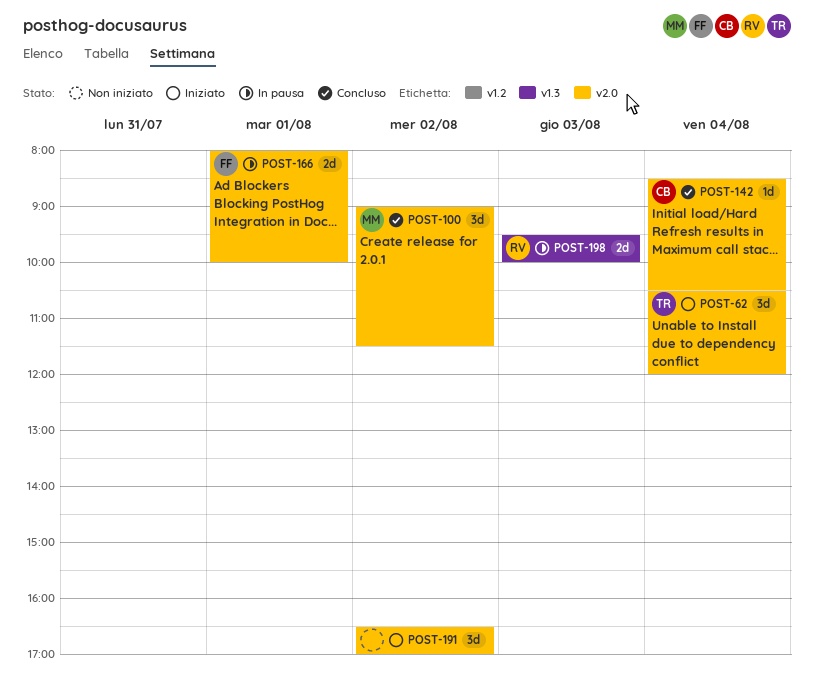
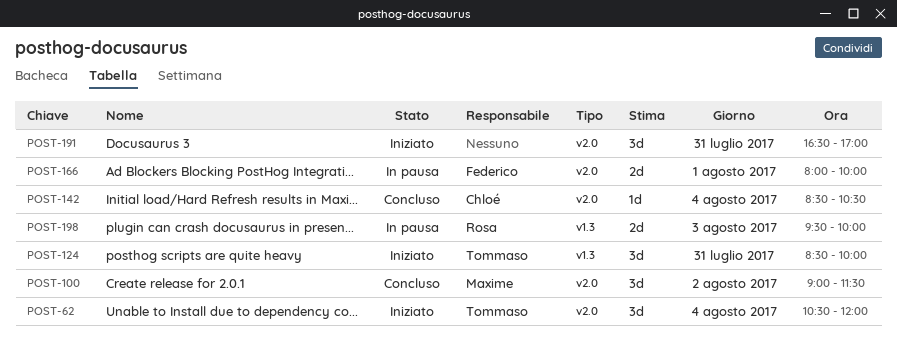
POST-124: none -> present
POST-191, day: Aug 2 -> Jul 31

